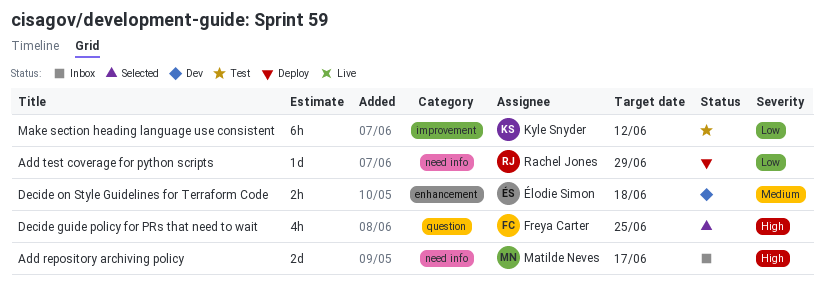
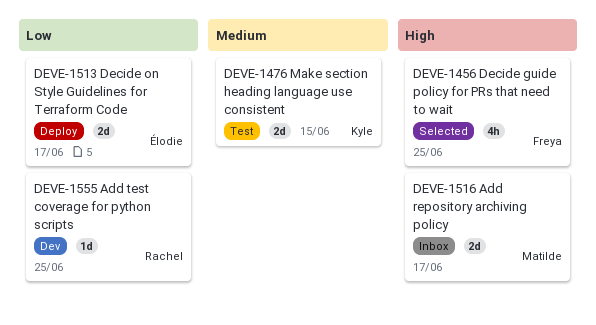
Add test coverage for python scripts, status: Deploy -> Dev
Add test coverage for python scripts, due: Jun 29 -> Jun 25
Decide on Style Guidelines for Terraform Code, status: Dev -> Deploy
Decide on Style Guidelines for Terraform Code, priority: Medium -> Low
Decide on Style Guidelines for Terraform Code, estimate: 2h -> 2d
Decide on Style Guidelines for Terraform Code, due: Jun 18 -> Jun 17
Make section heading language use consistent, priority: Low -> Medium
Make section heading language use consistent, estimate: 6h -> 2d
Make section heading language use consistent, due: Jun 12 -> Jun 15

